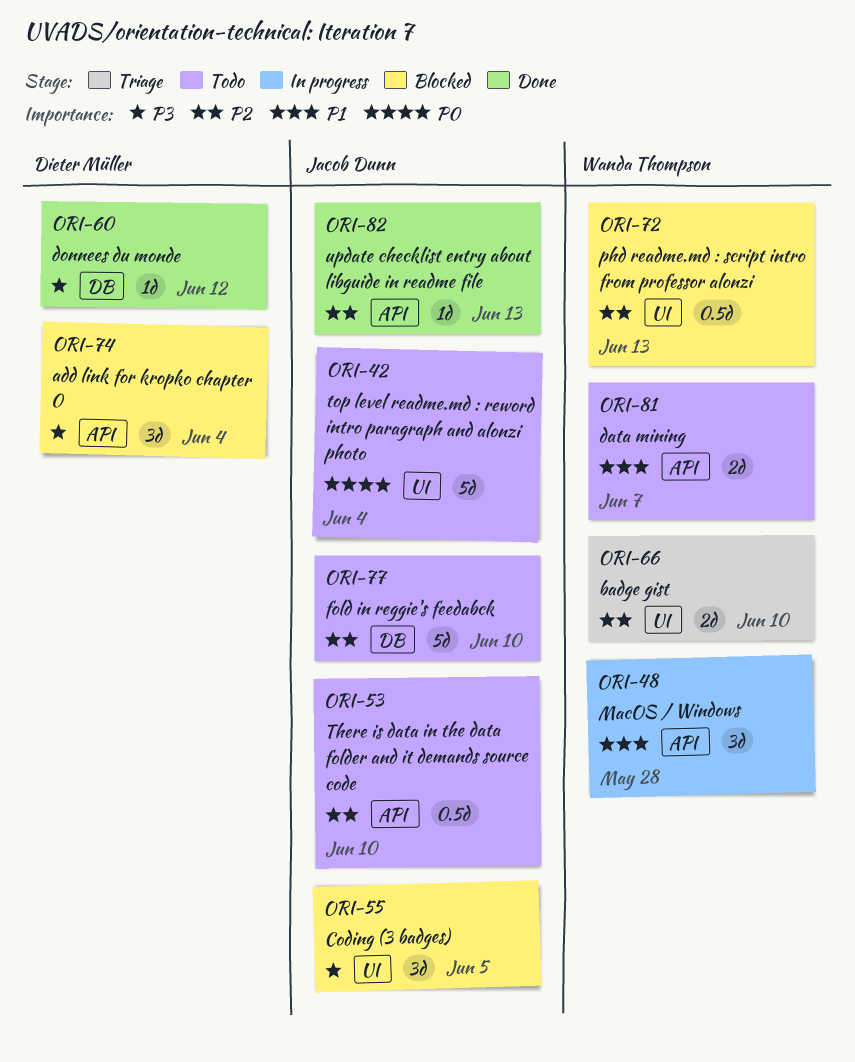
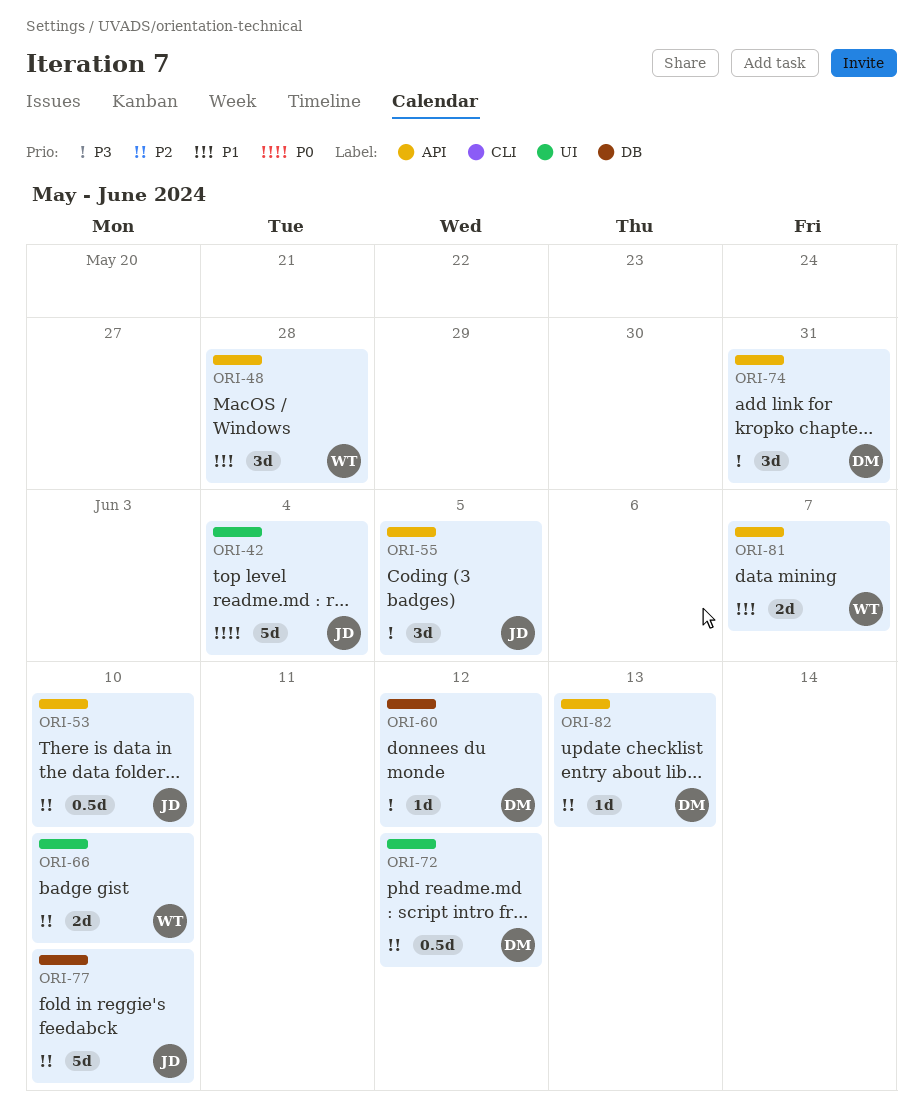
ORI-55, label: UI -> API
ORI-72, owner: Wanda Thompson -> Dieter Müller
ORI-72, due: Jun 13 -> Jun 12
ORI-74, due: Jun 4 -> May 31
ORI-82, owner: Jacob Dunn -> Dieter Müller

